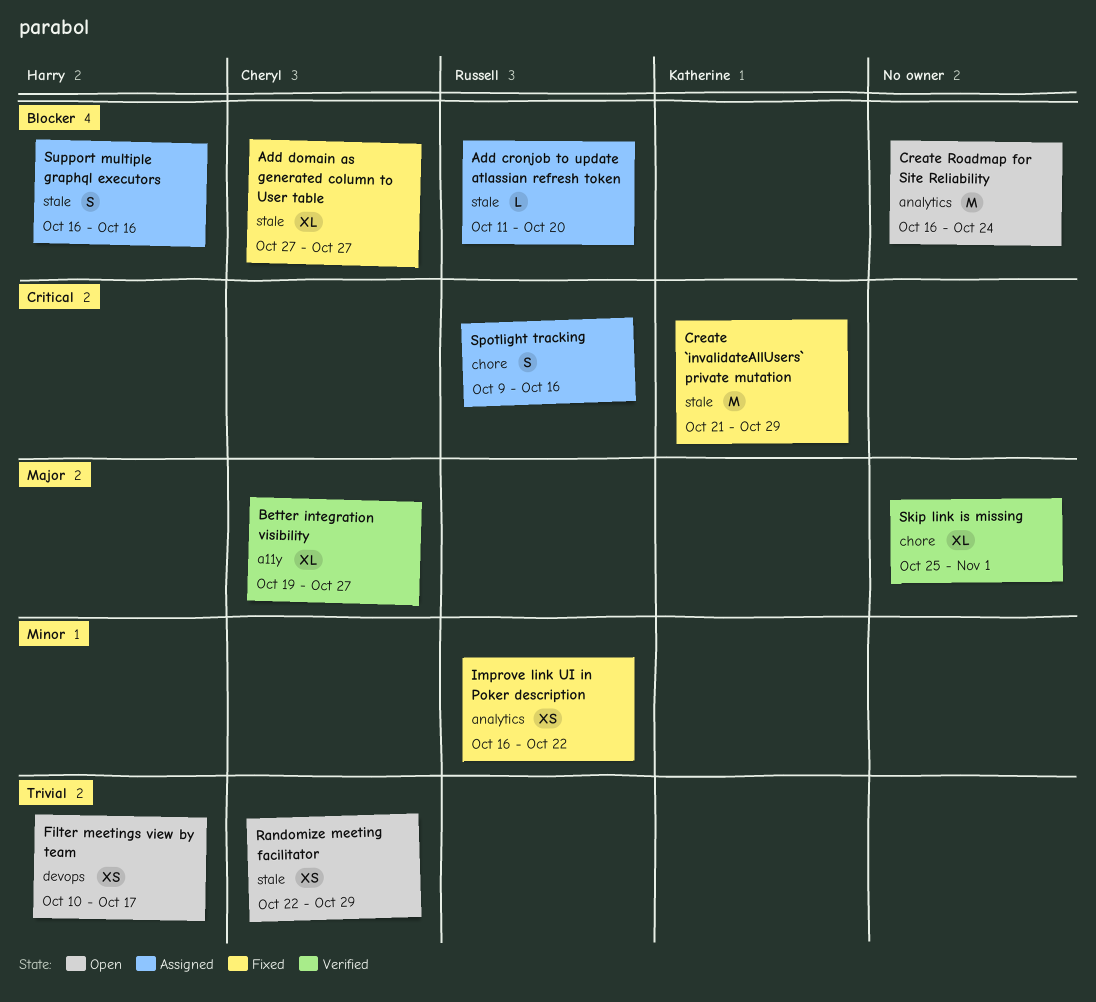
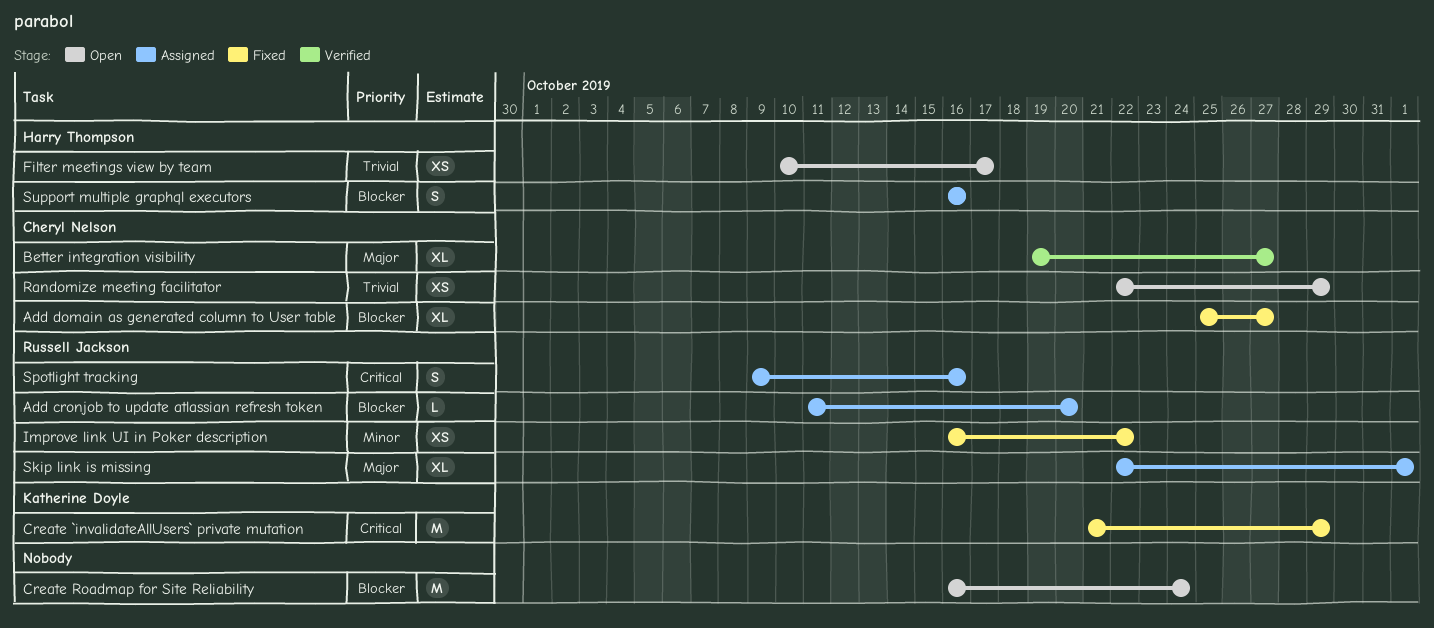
Add domain as generated column to User table, start: Oct 27 -> Oct 25
Skip link is missing, status: Verified -> Assigned
Skip link is missing, owner: none -> Russell Jackson
Skip link is missing, start: Oct 25 -> Oct 22

